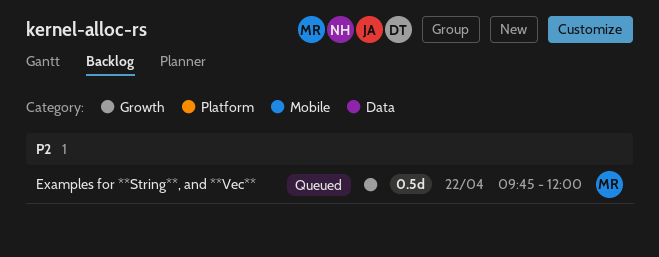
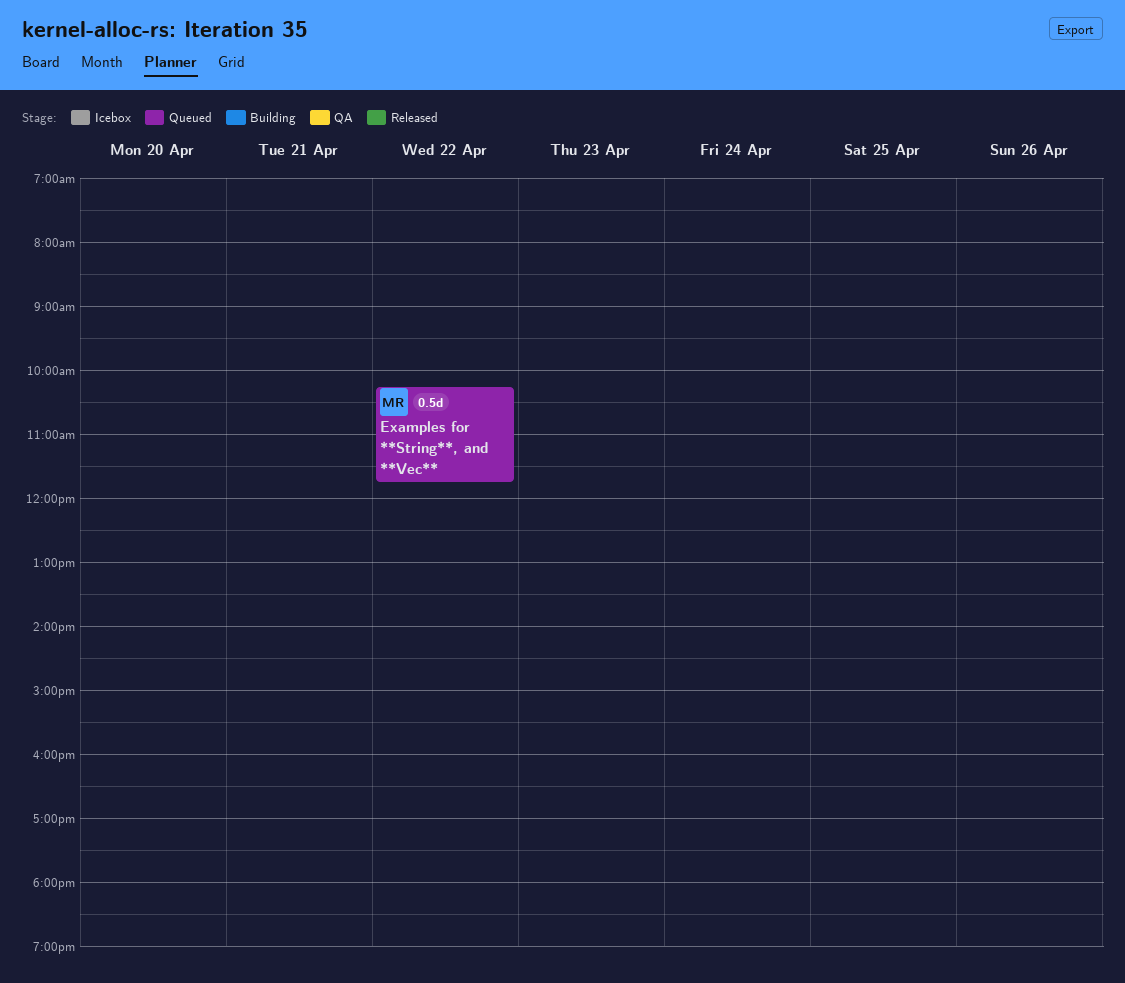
Examples for **String**, and **Vec**, begins: 09:45 -> 10:15
Examples for **String**, and **Vec**, ends: 12:00 -> 11:45

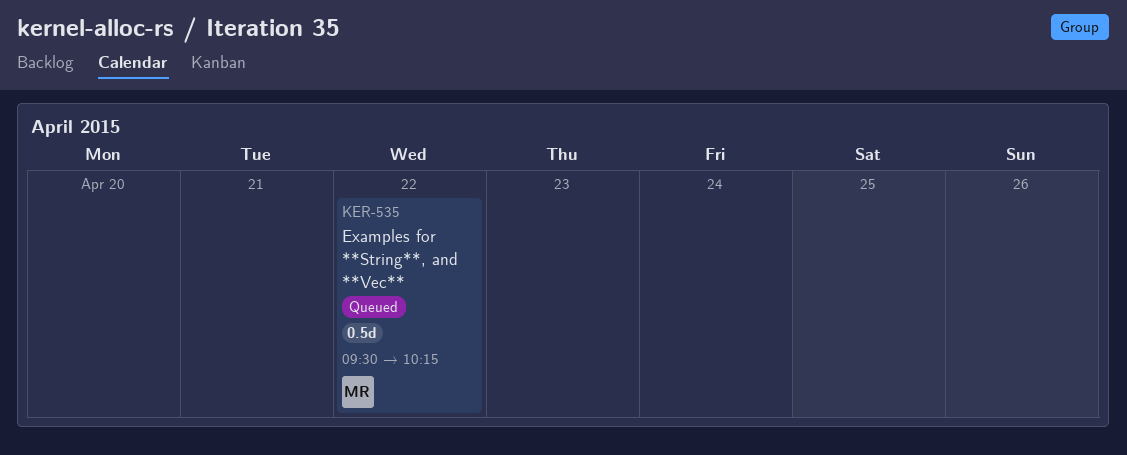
Examples for **String**, and **Vec**, begins: 10:15 -> 09:30
Examples for **String**, and **Vec**, ends: 11:45 -> 10:15

